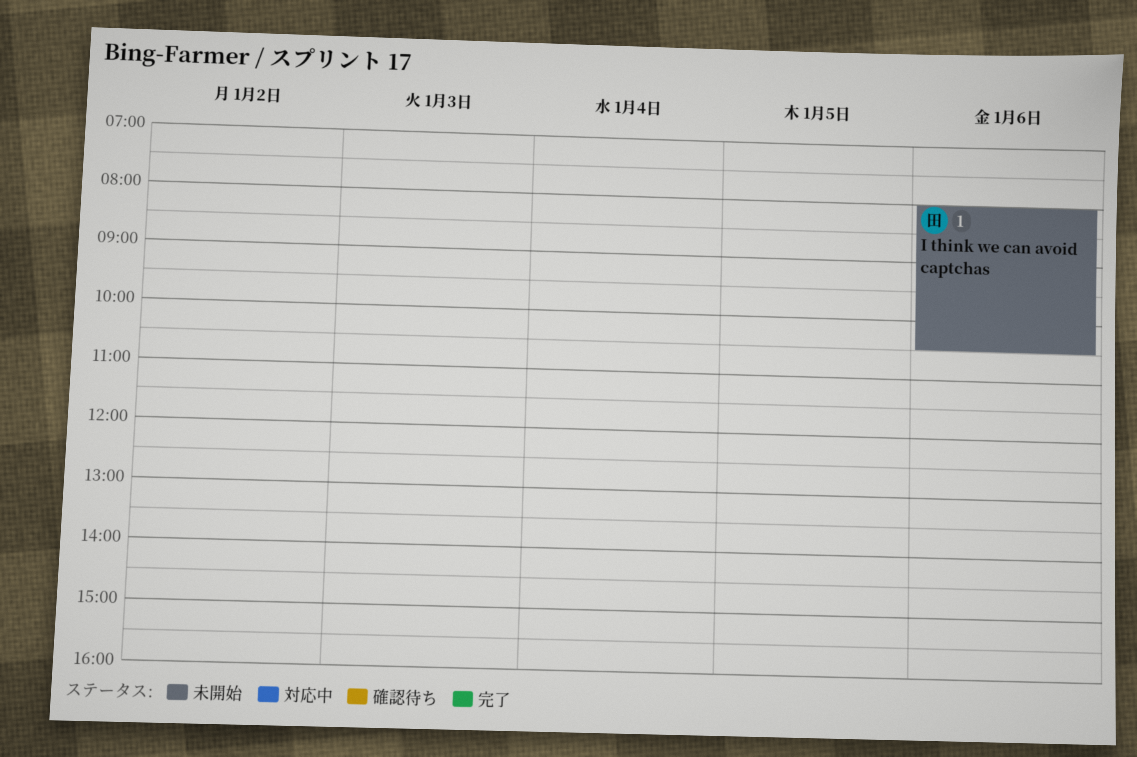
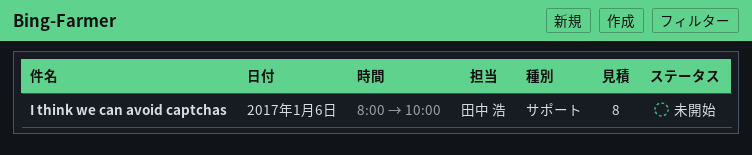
I think we can avoid captchas, estimate: 1 -> 8
I think we can avoid captchas, ends: 10:30 -> 10:00

